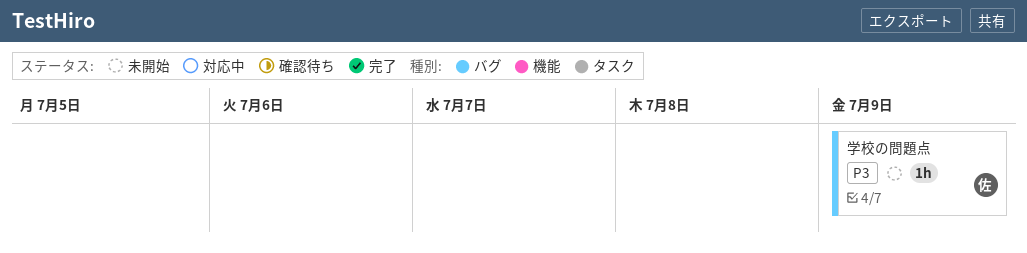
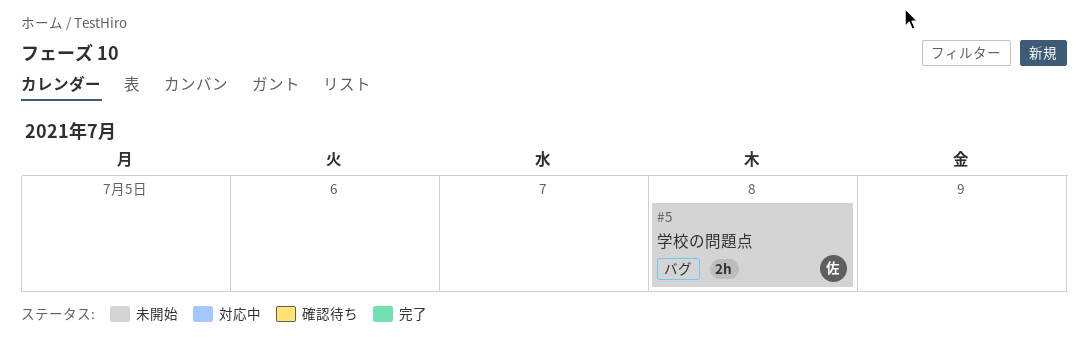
学校の問題点, estimate: 1h -> 2h
学校の問題点, due: Jul 9 -> Jul 8

